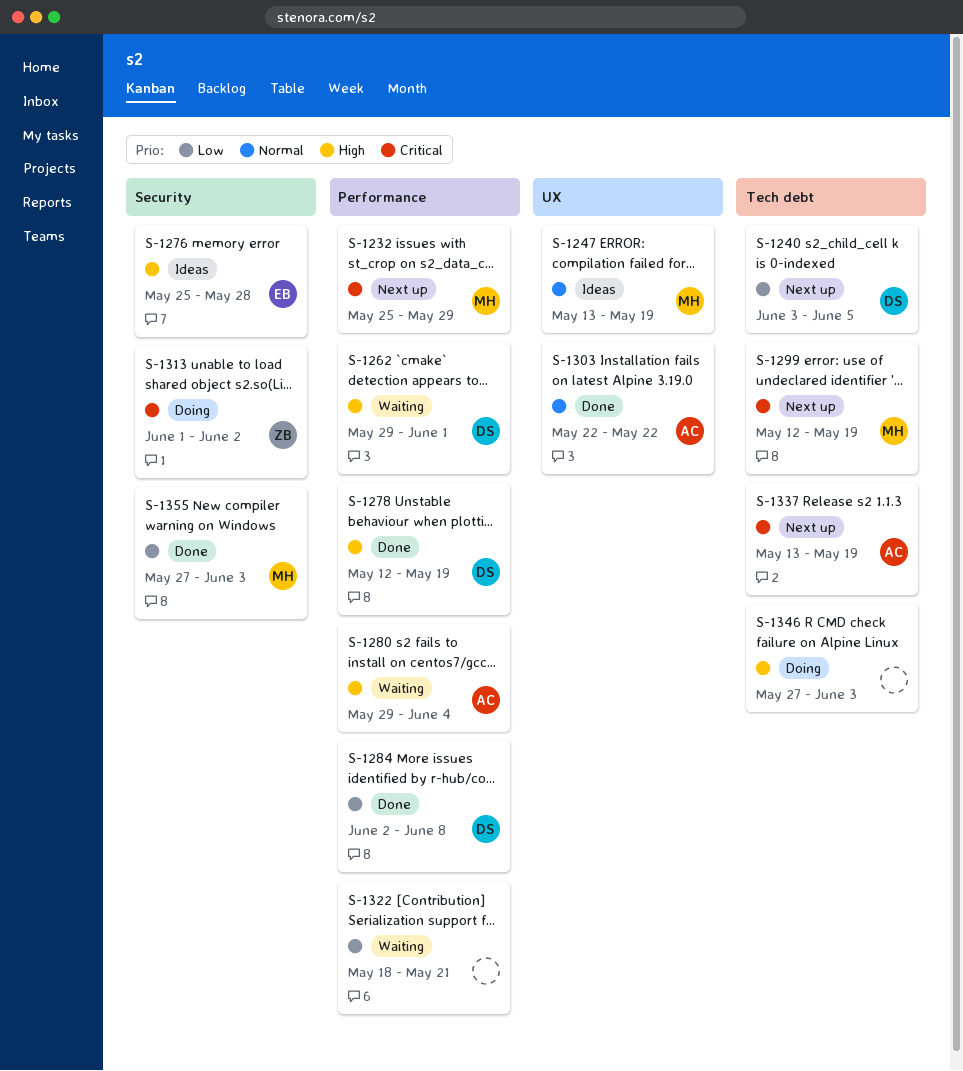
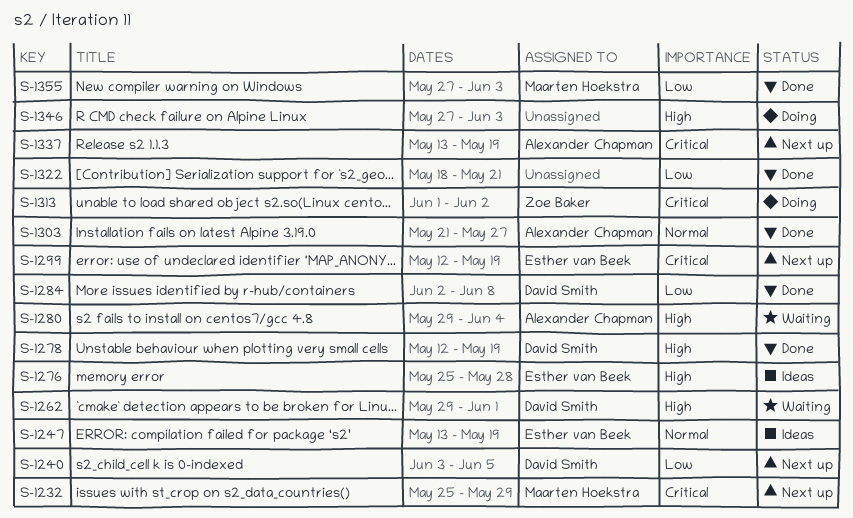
S-1247, owner: Maarten Hoekstra -> Esther van Beek
S-1299, owner: Maarten Hoekstra -> Esther van Beek
S-1303, start: May 22 -> May 21
S-1303, due: May 22 -> May 27
S-1322, status: Waiting -> Done

